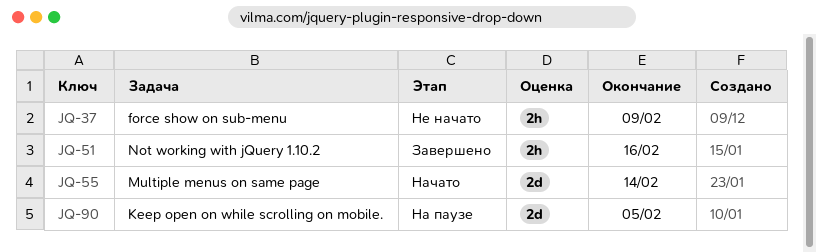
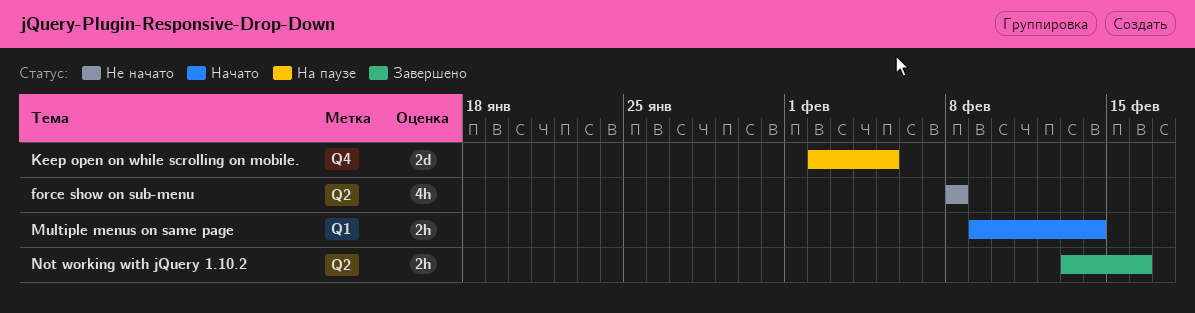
force show on sub-menu, estimate: 2h -> 4h
force show on sub-menu, due: Feb 9 -> Feb 8
Multiple menus on same page, estimate: 2d -> 2h

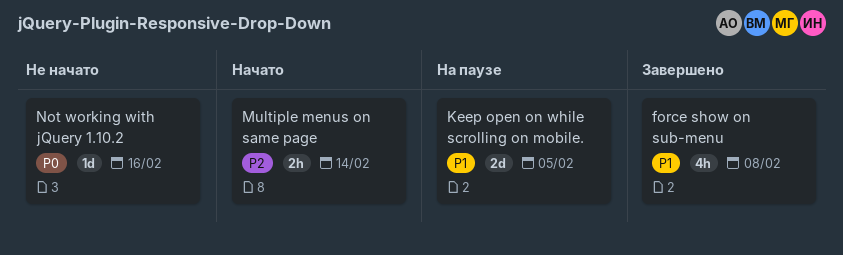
force show on sub-menu, status: Не начато -> Завершено
Not working with jQuery 1.10.2, status: Завершено -> Не начато
Not working with jQuery 1.10.2, estimate: 2h -> 1d

